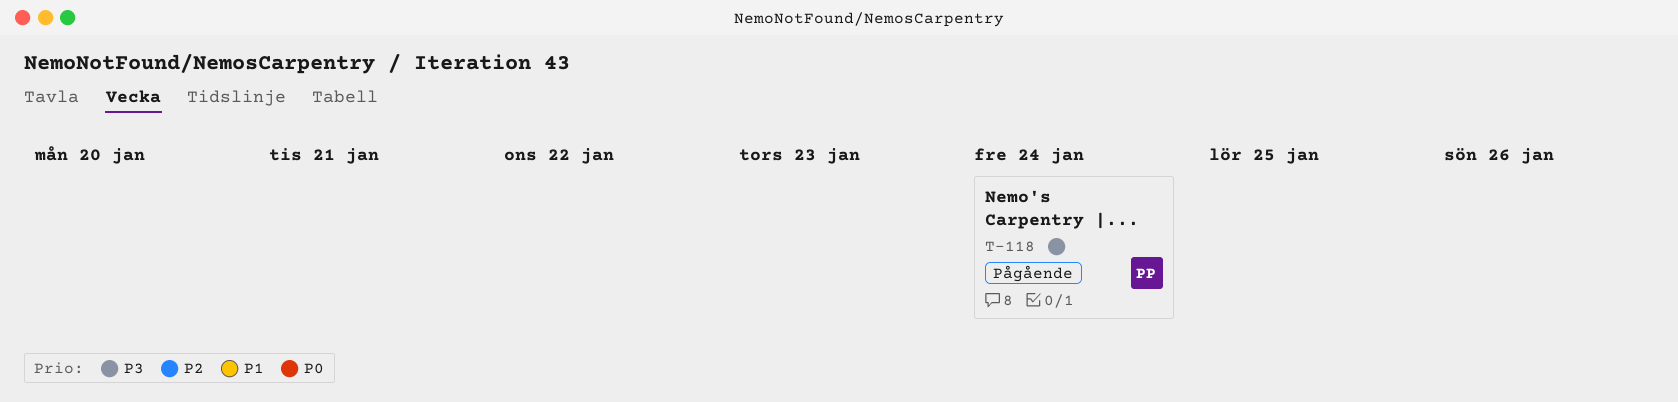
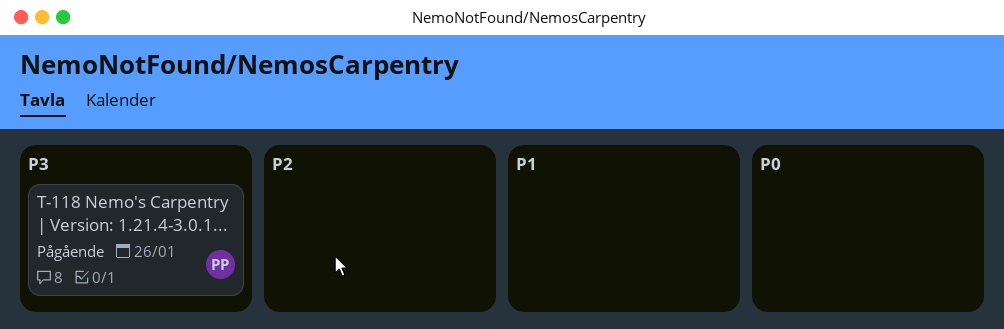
T-118, due: Jan 24 -> Jan 26

